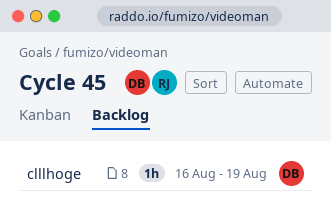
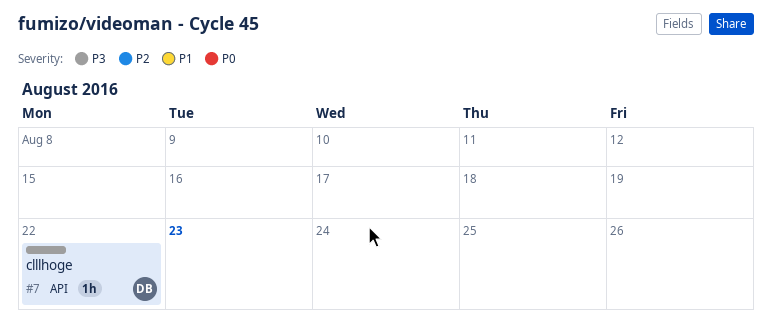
clllhoge, due: Aug 19 -> Aug 22

